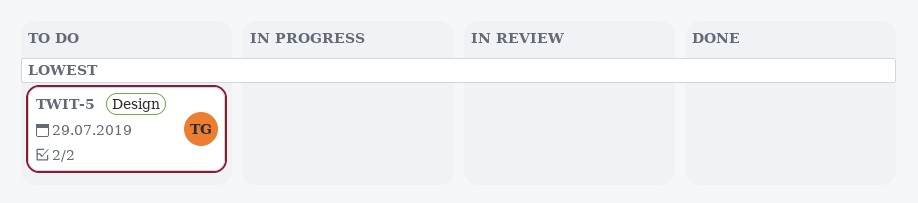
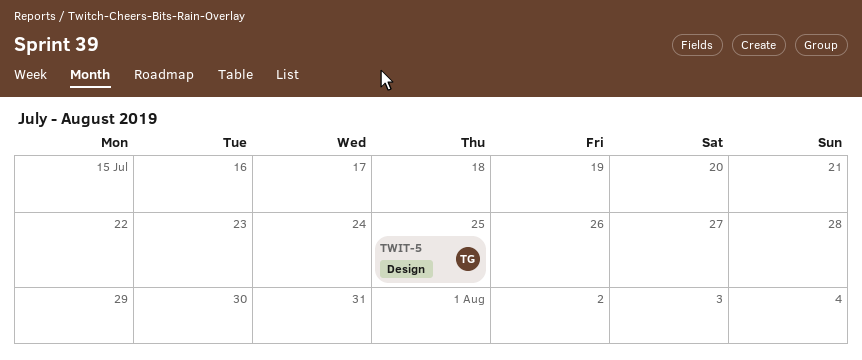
TWIT-5, due: Jul 29 -> Jul 25

